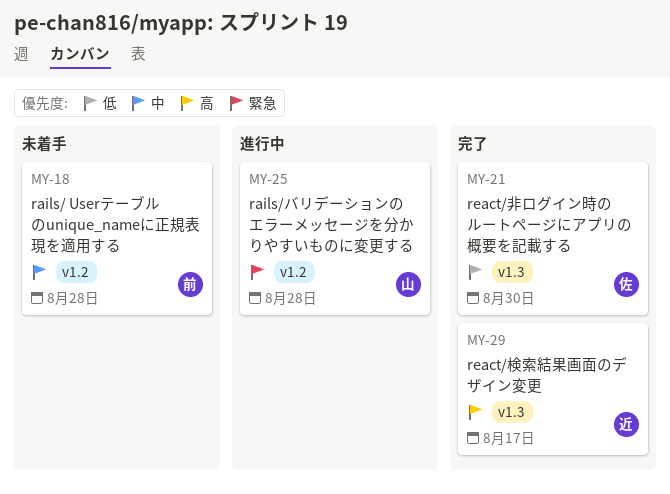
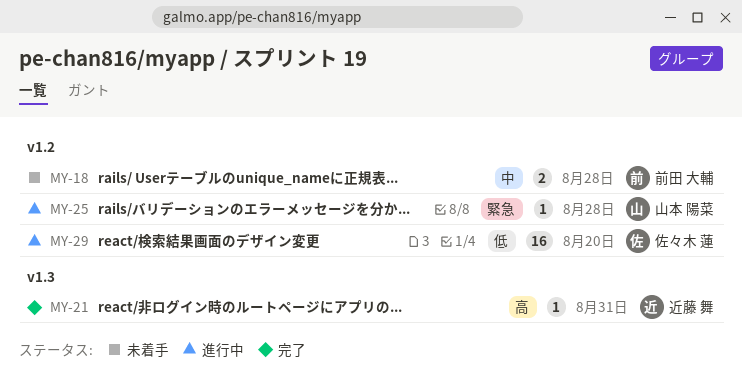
MY-21, owner: 佐々木 蓮 -> 近藤 舞
MY-21, priority: 低 -> 高
MY-21, due: Aug 30 -> Aug 31
MY-29, status: 完了 -> 進行中
MY-29, owner: 近藤 舞 -> 佐々木 蓮
MY-29, priority: 高 -> 低
MY-29, label: v1.3 -> v1.2
MY-29, due: Aug 17 -> Aug 20

